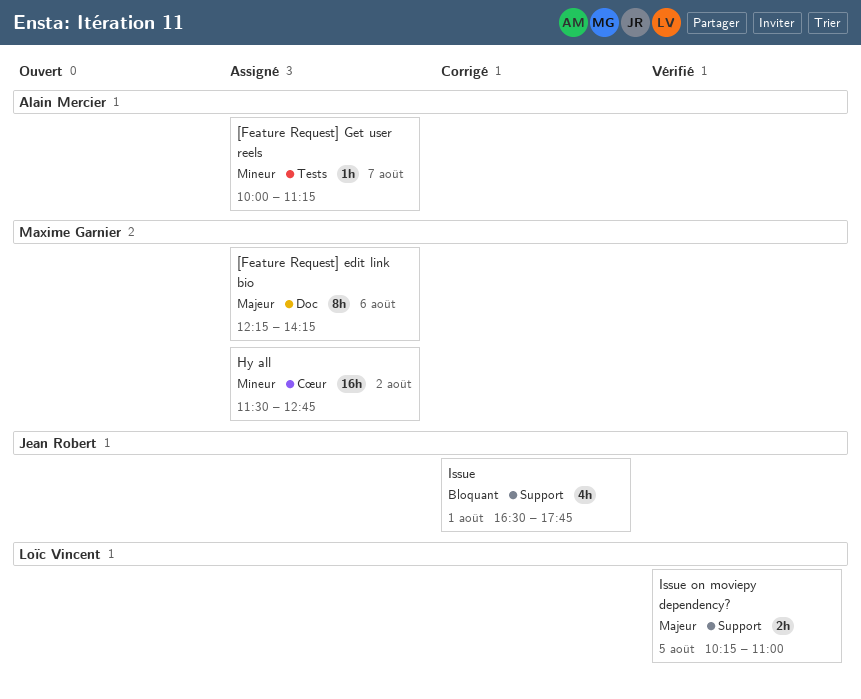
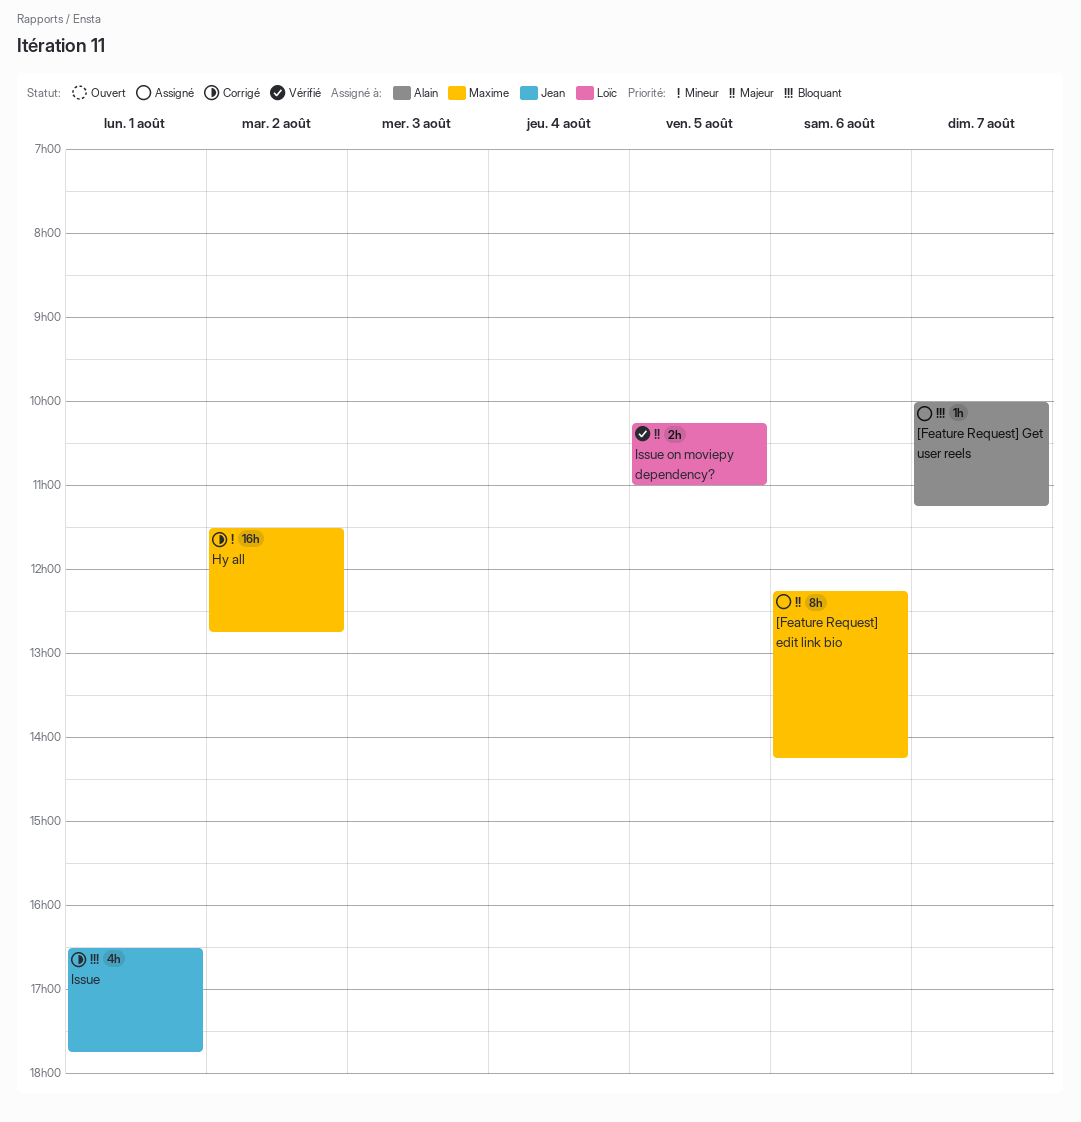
[Feature Request] Get user reels, priority: Mineur -> Bloquant
Hy all, status: Assigné -> Corrigé

